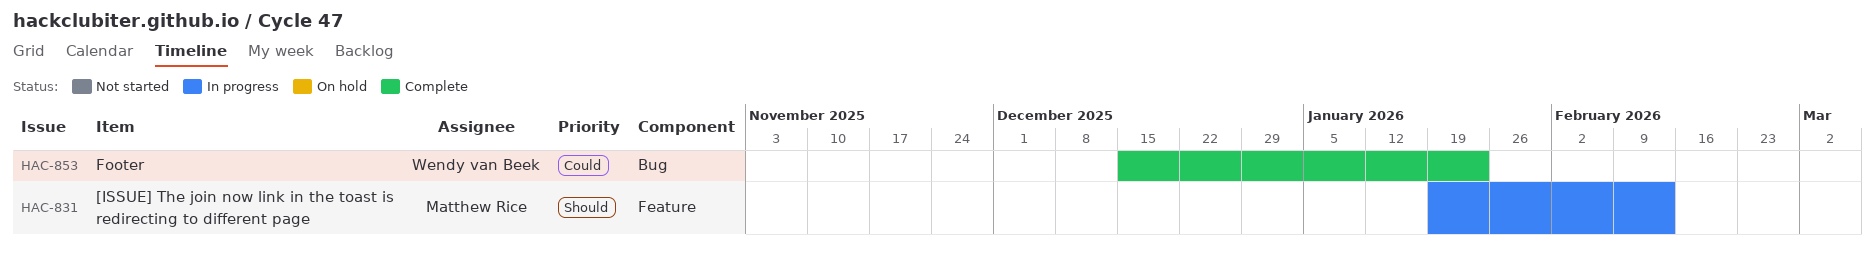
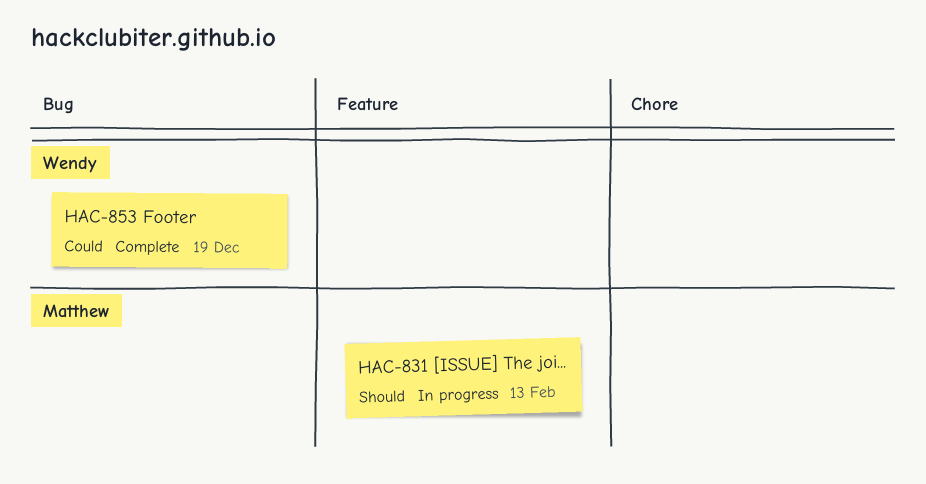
HAC-853, due: Jan 23 -> Dec 19

